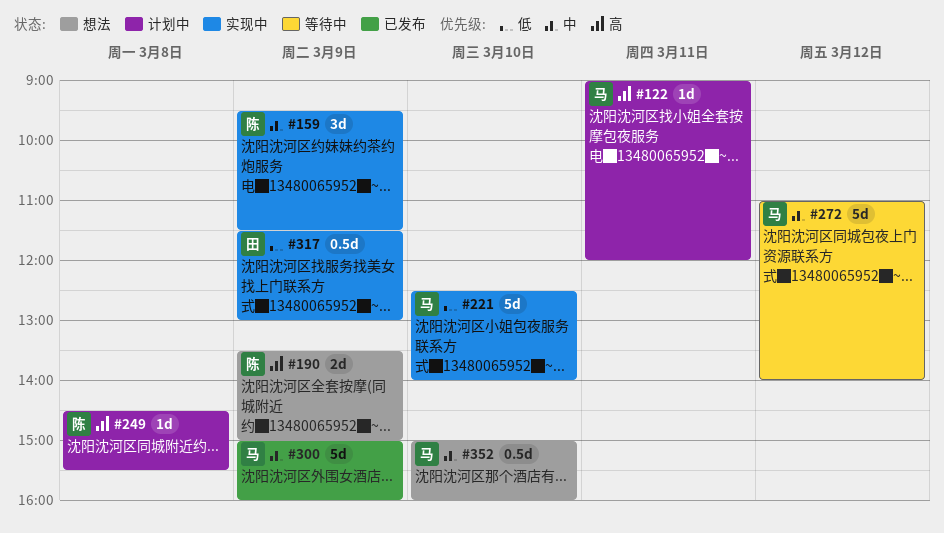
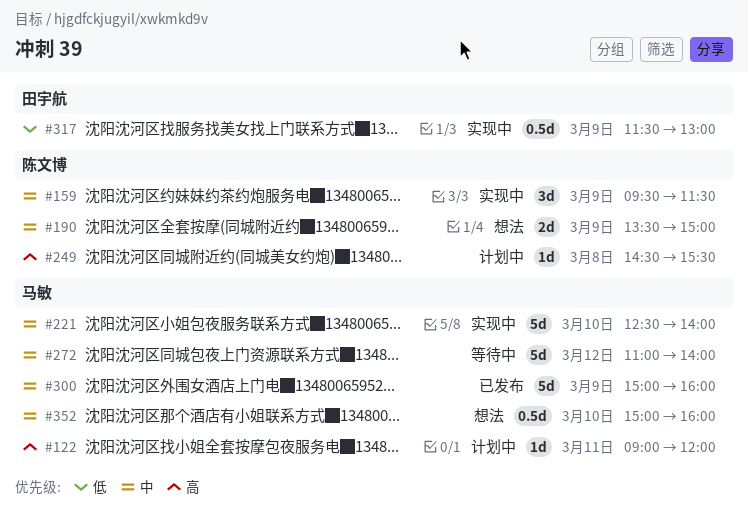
#190, priority: 高 -> 中
#221, priority: 低 -> 中

